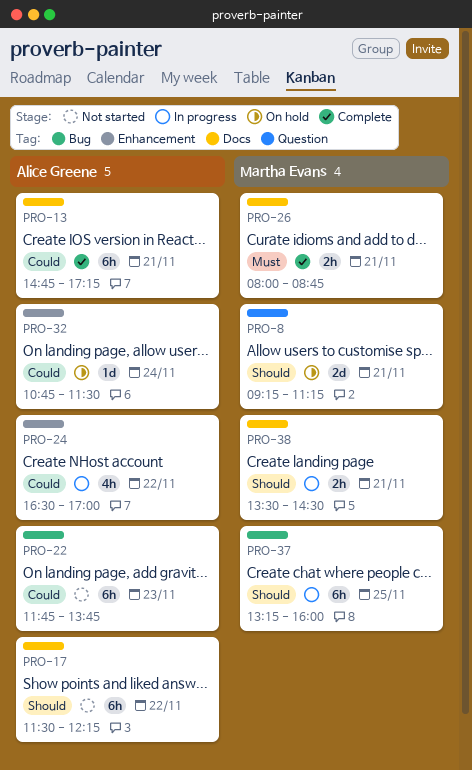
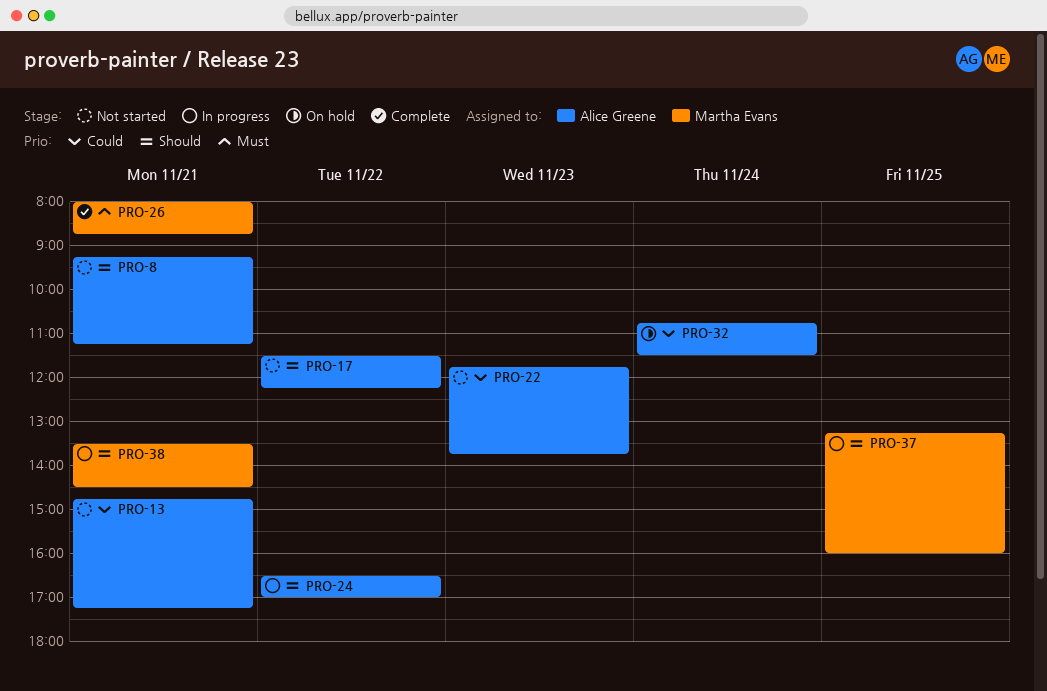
PRO-8, status: On hold -> Not started
PRO-8, owner: Martha Evans -> Alice Greene
PRO-13, status: Complete -> Not started
PRO-24, priority: Could -> Should

